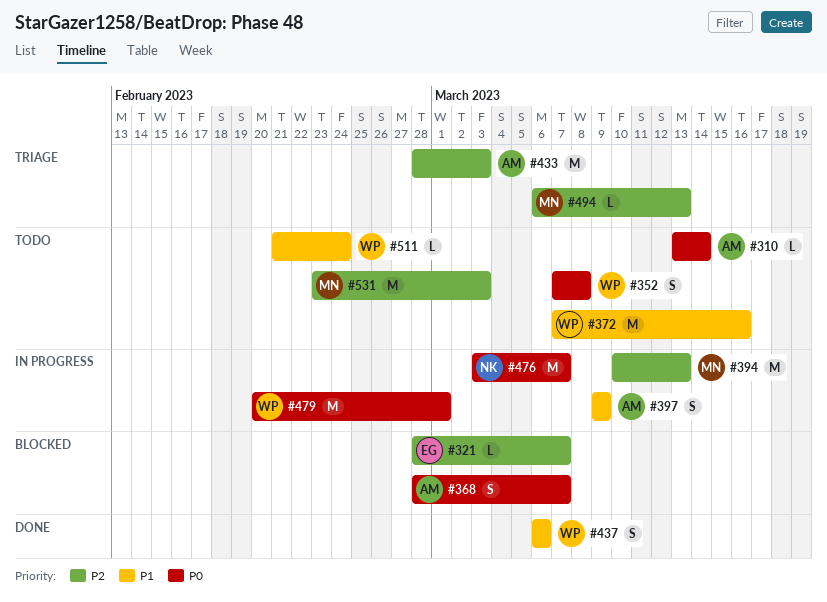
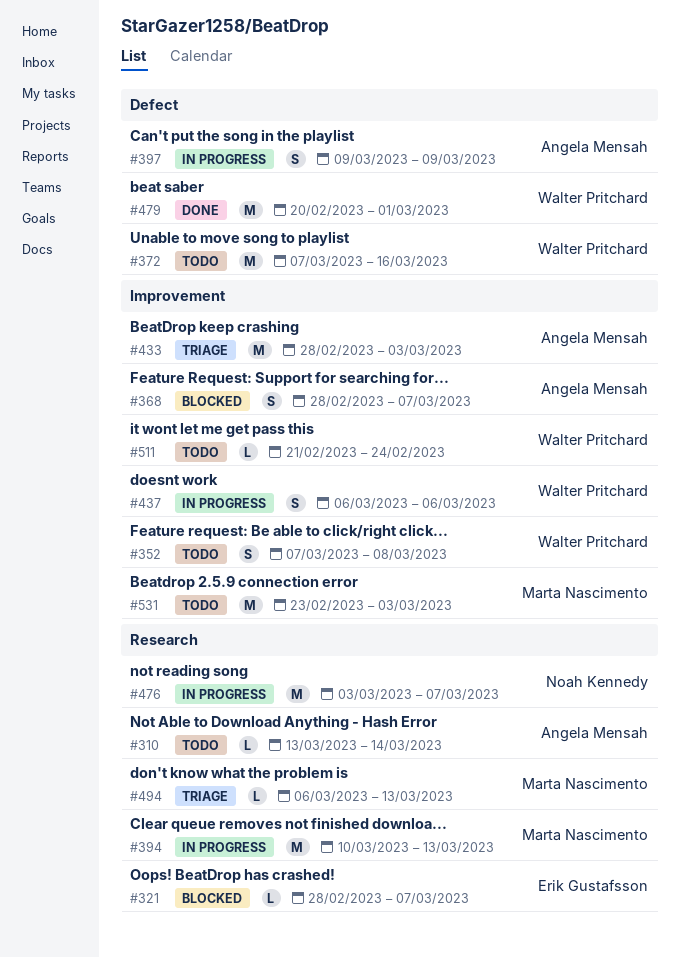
#437, status: Done -> In progress
#479, status: In progress -> Done

